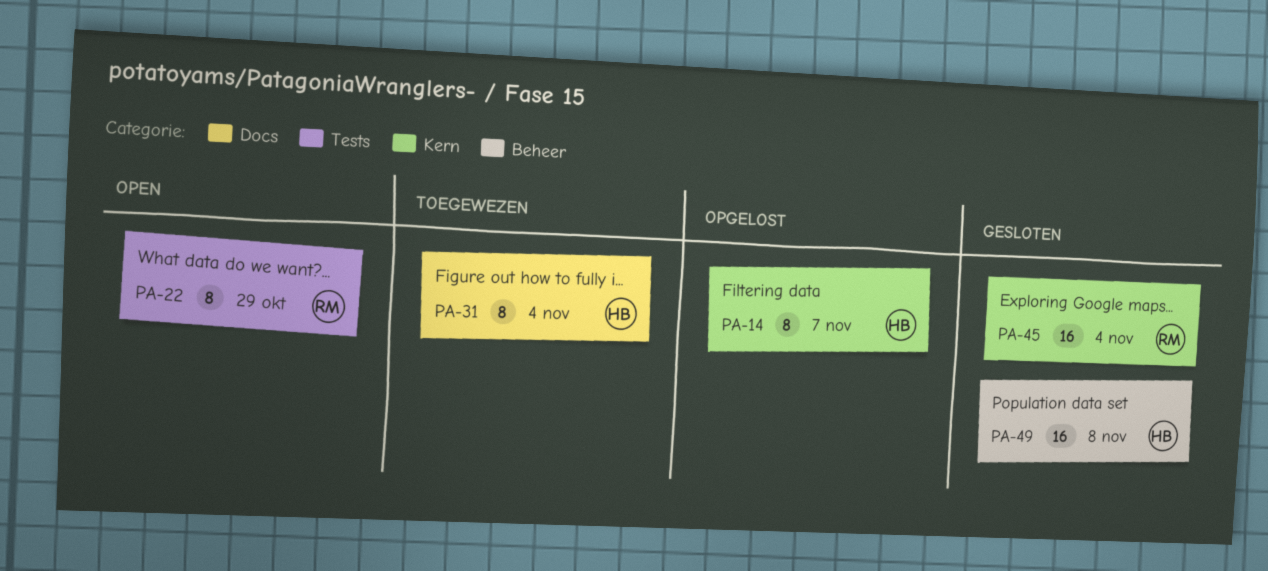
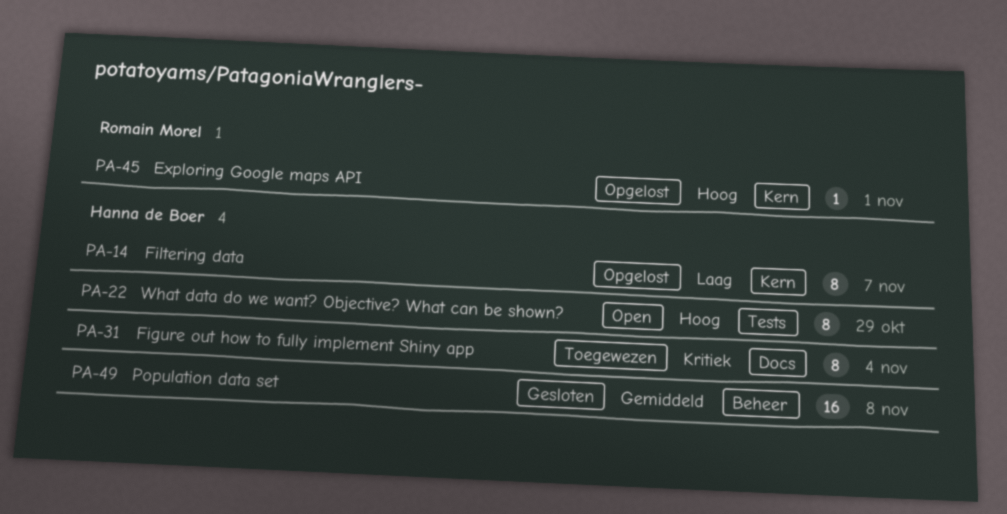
PA-22, owner: Romain Morel -> Hanna de Boer
PA-45, status: Gesloten -> Opgelost
PA-45, estimate: 16 -> 1
PA-45, due: Nov 4 -> Nov 1

